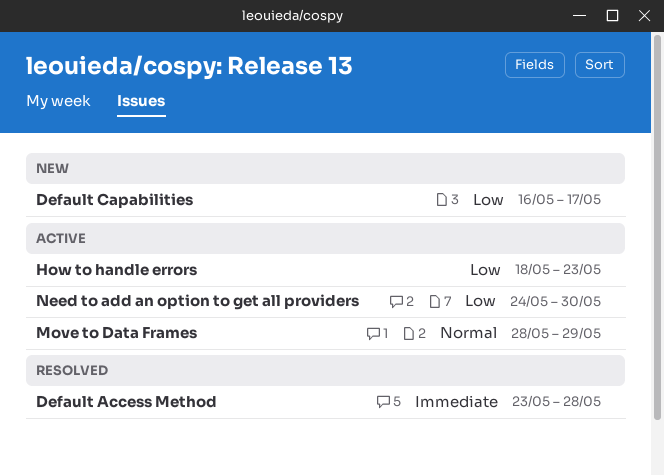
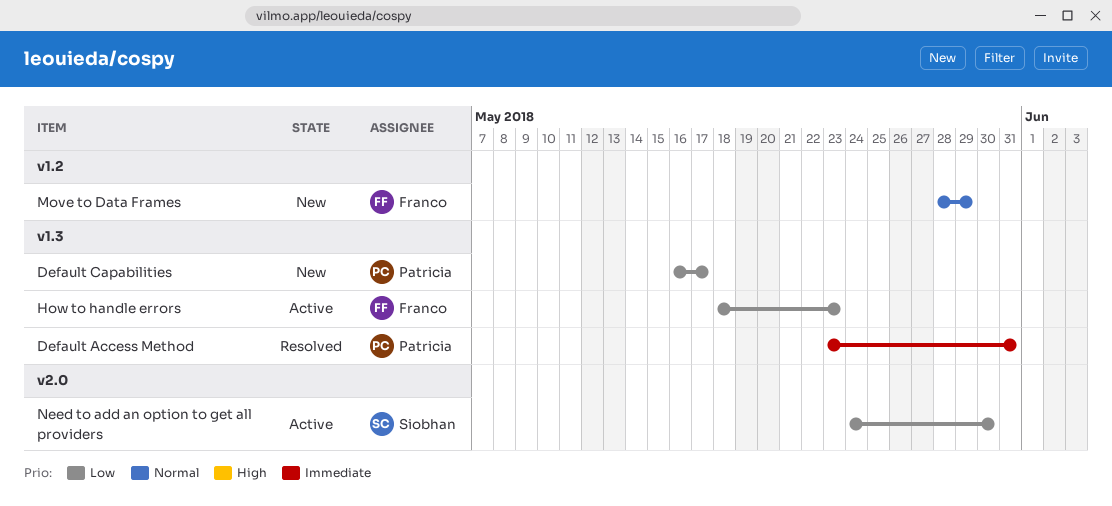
Default Access Method, due: May 28 -> May 31
Move to Data Frames, status: Active -> New

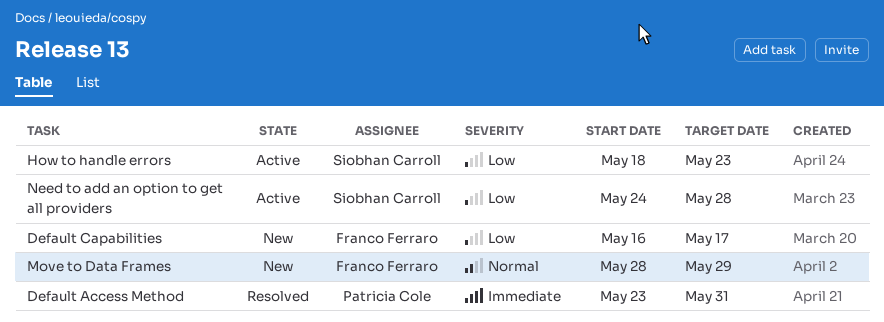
Default Capabilities, owner: Patricia Cole -> Franco Ferraro
How to handle errors, owner: Franco Ferraro -> Siobhan Carroll
Need to add an option to get all providers, due: May 30 -> May 28

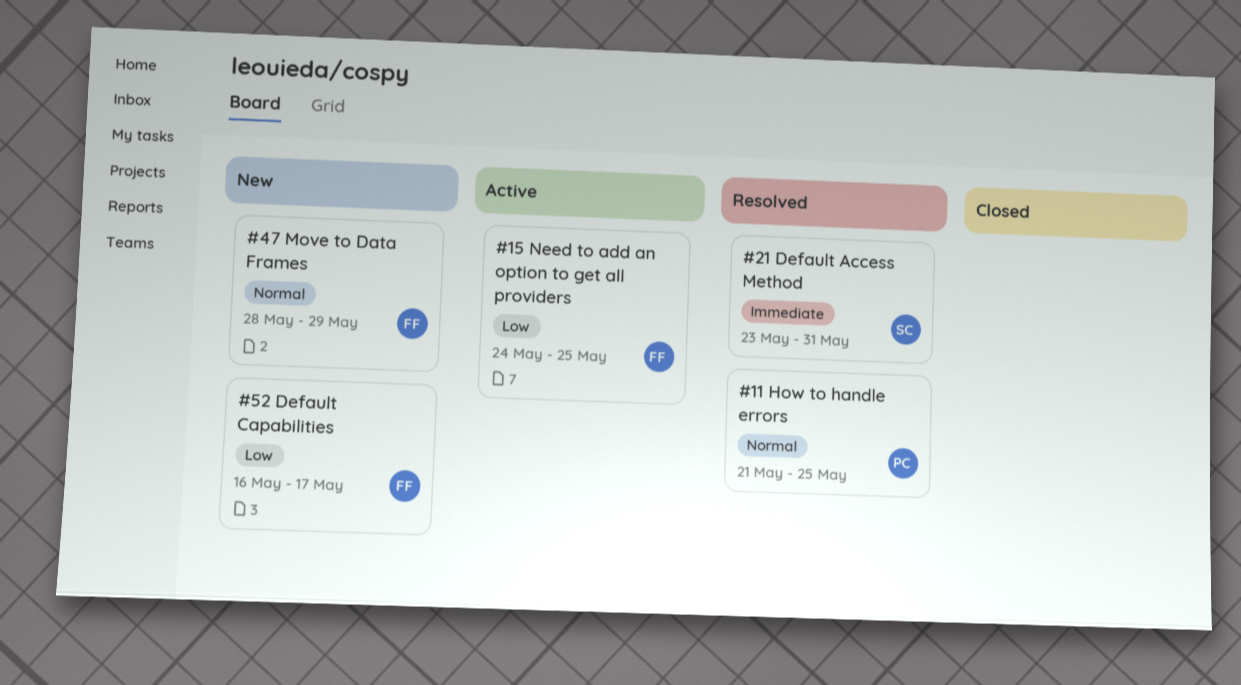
Default Access Method, owner: Patricia Cole -> Siobhan Carroll
How to handle errors, status: Active -> Resolved
How to handle errors, owner: Siobhan Carroll -> Patricia Cole
How to handle errors, priority: Low -> Normal
How to handle errors, start: May 18 -> May 21
How to handle errors, due: May 23 -> May 25
Need to add an option to get all providers, owner: Siobhan Carroll -> Franco Ferraro
Need to add an option to get all providers, due: May 28 -> May 25

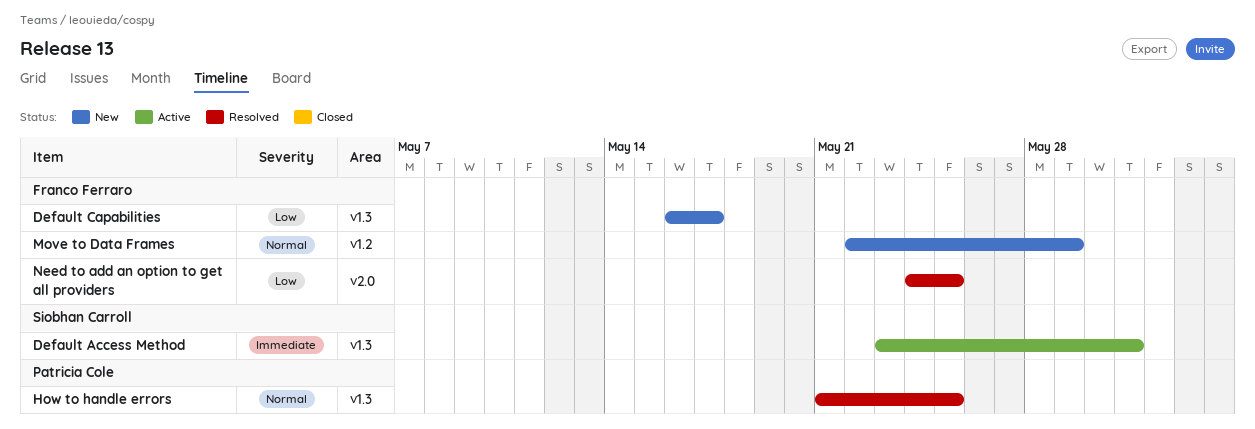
Default Access Method, status: Resolved -> Active
Move to Data Frames, start: May 28 -> May 22
Need to add an option to get all providers, status: Active -> Resolved

